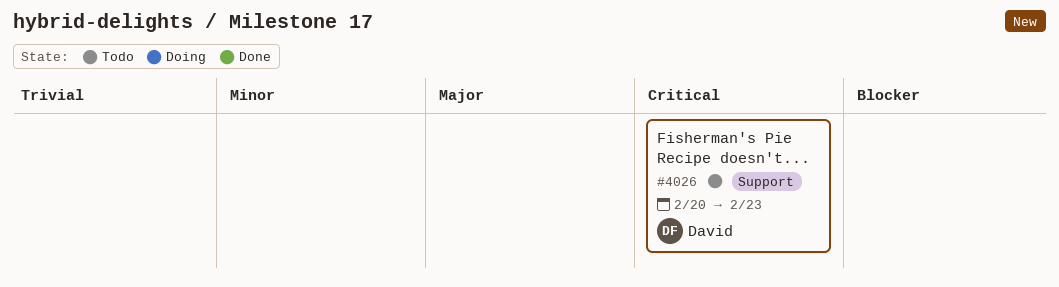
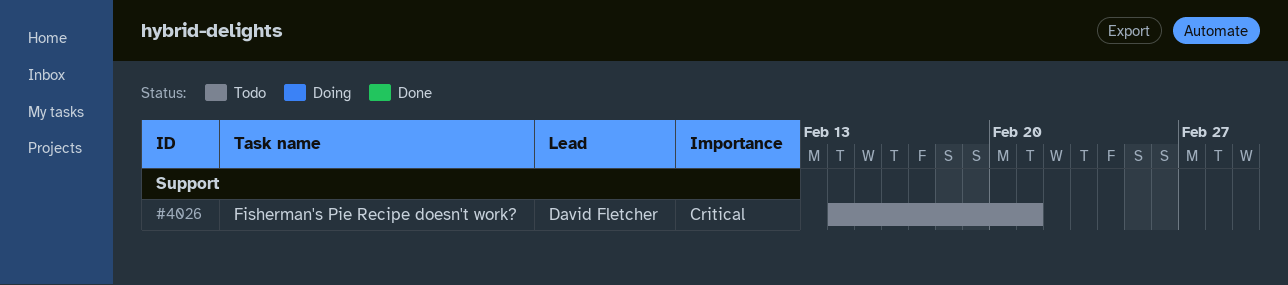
#4026, start: Feb 20 -> Feb 14
#4026, due: Feb 23 -> Feb 21

